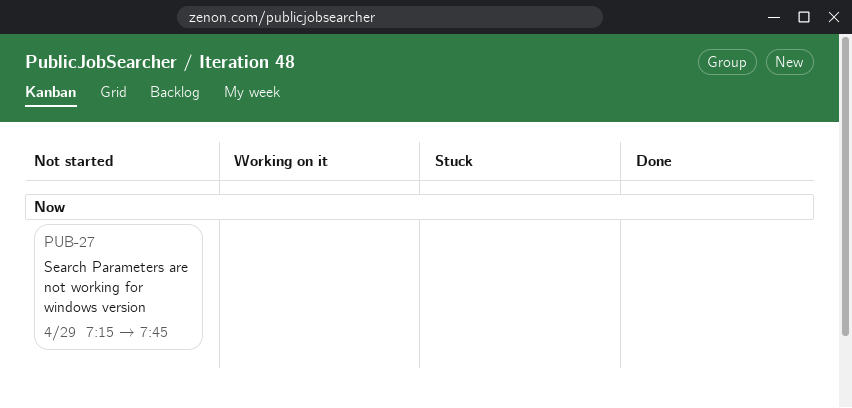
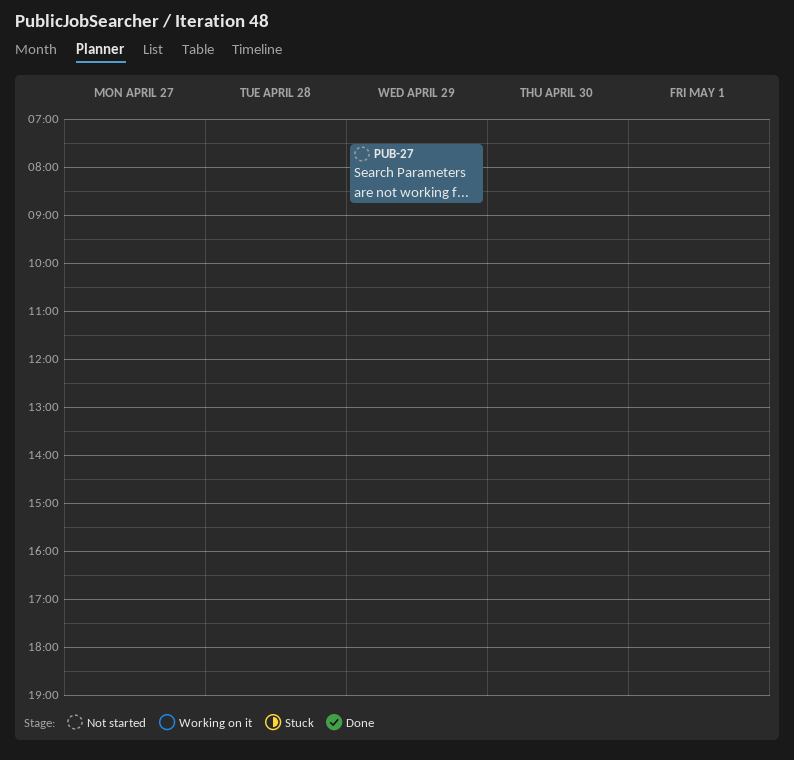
PUB-27, begins: 07:15 -> 07:30
PUB-27, ends: 07:45 -> 08:45

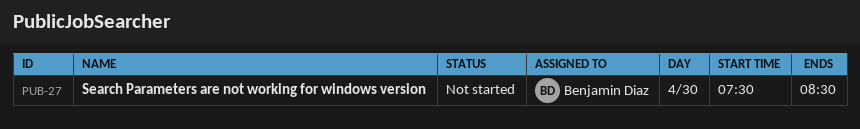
PUB-27, day: Apr 29 -> Apr 30
PUB-27, ends: 08:45 -> 08:30

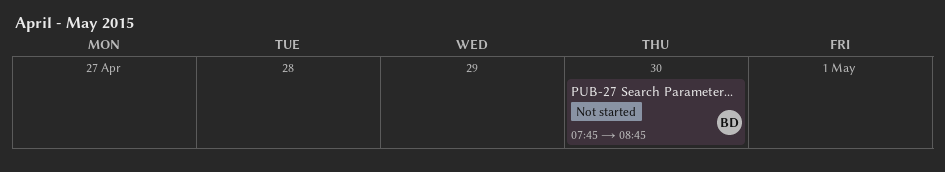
PUB-27, begins: 07:30 -> 07:45
PUB-27, ends: 08:30 -> 08:45

